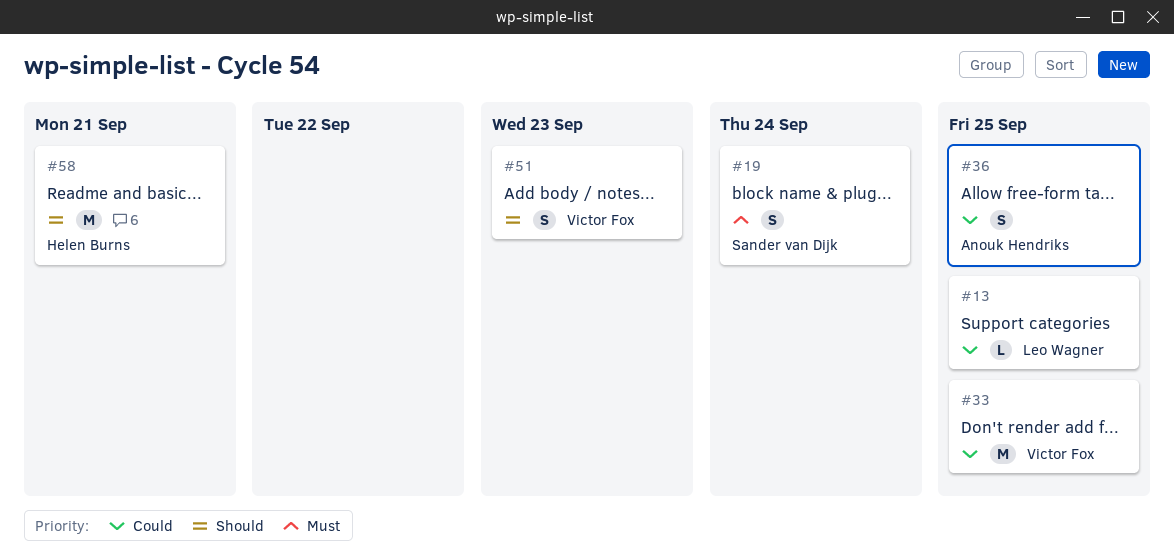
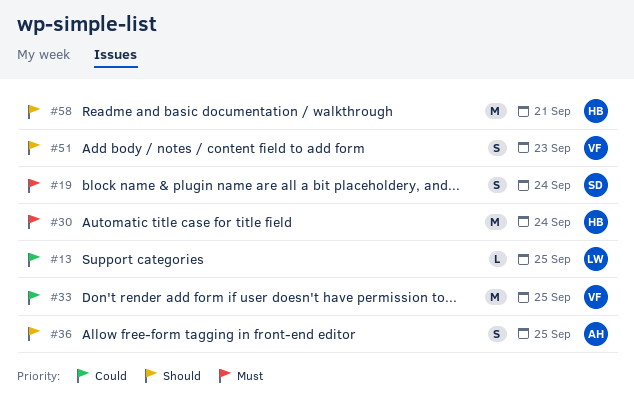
#30: none -> present
#36, priority: Could -> Should

